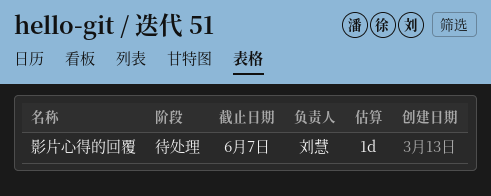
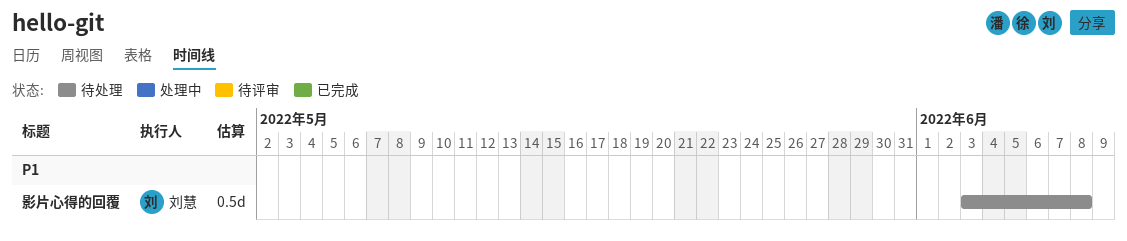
影片心得的回覆, estimate: 1d -> 0.5d
影片心得的回覆, due: Jun 7 -> Jun 8

